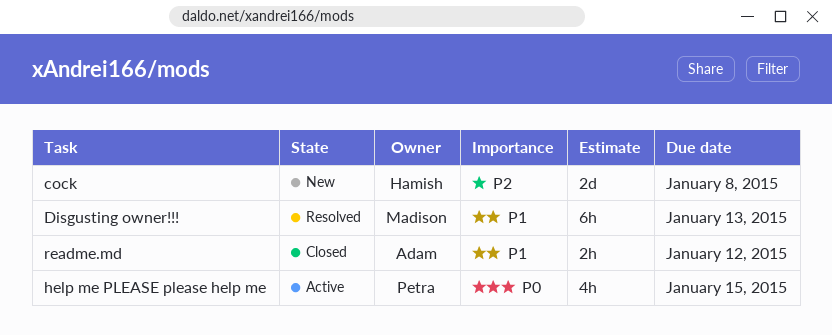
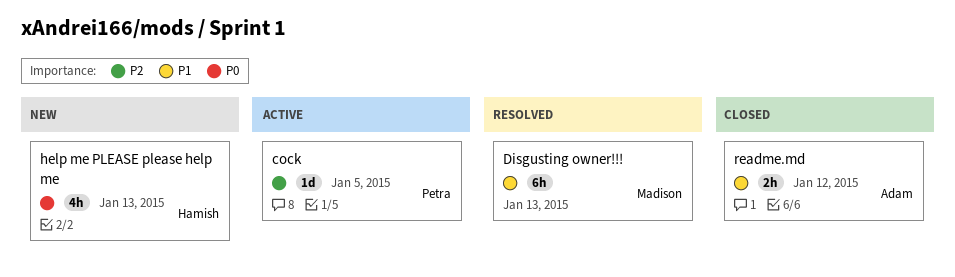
cock, status: New -> Active
cock, owner: Hamish -> Petra
cock, estimate: 2d -> 1d
cock, due: Jan 8 -> Jan 5
help me PLEASE please help me, status: Active -> New
help me PLEASE please help me, owner: Petra -> Hamish
help me PLEASE please help me, due: Jan 15 -> Jan 13

